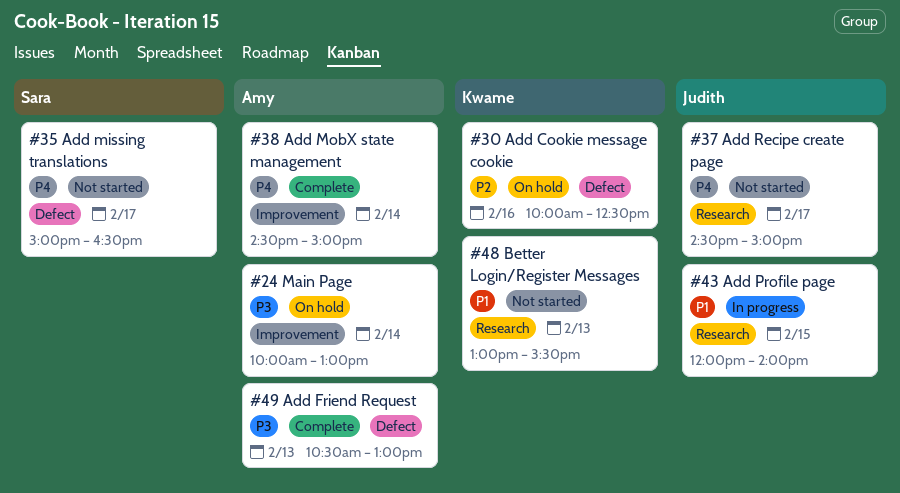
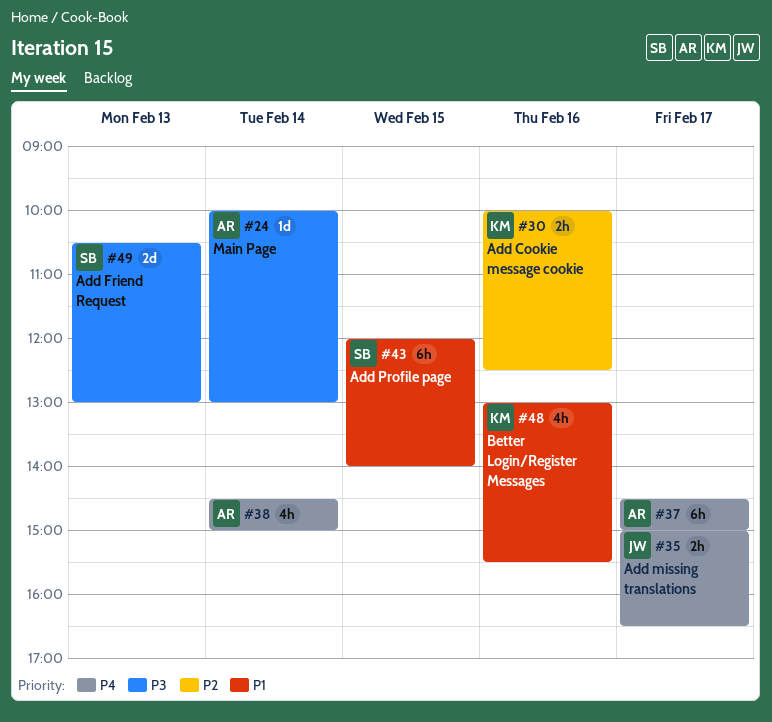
#35, owner: Sara -> Judith
#37, owner: Judith -> Amy
#43, owner: Judith -> Sara
#48, day: Feb 13 -> Feb 16
#49, owner: Amy -> Sara

